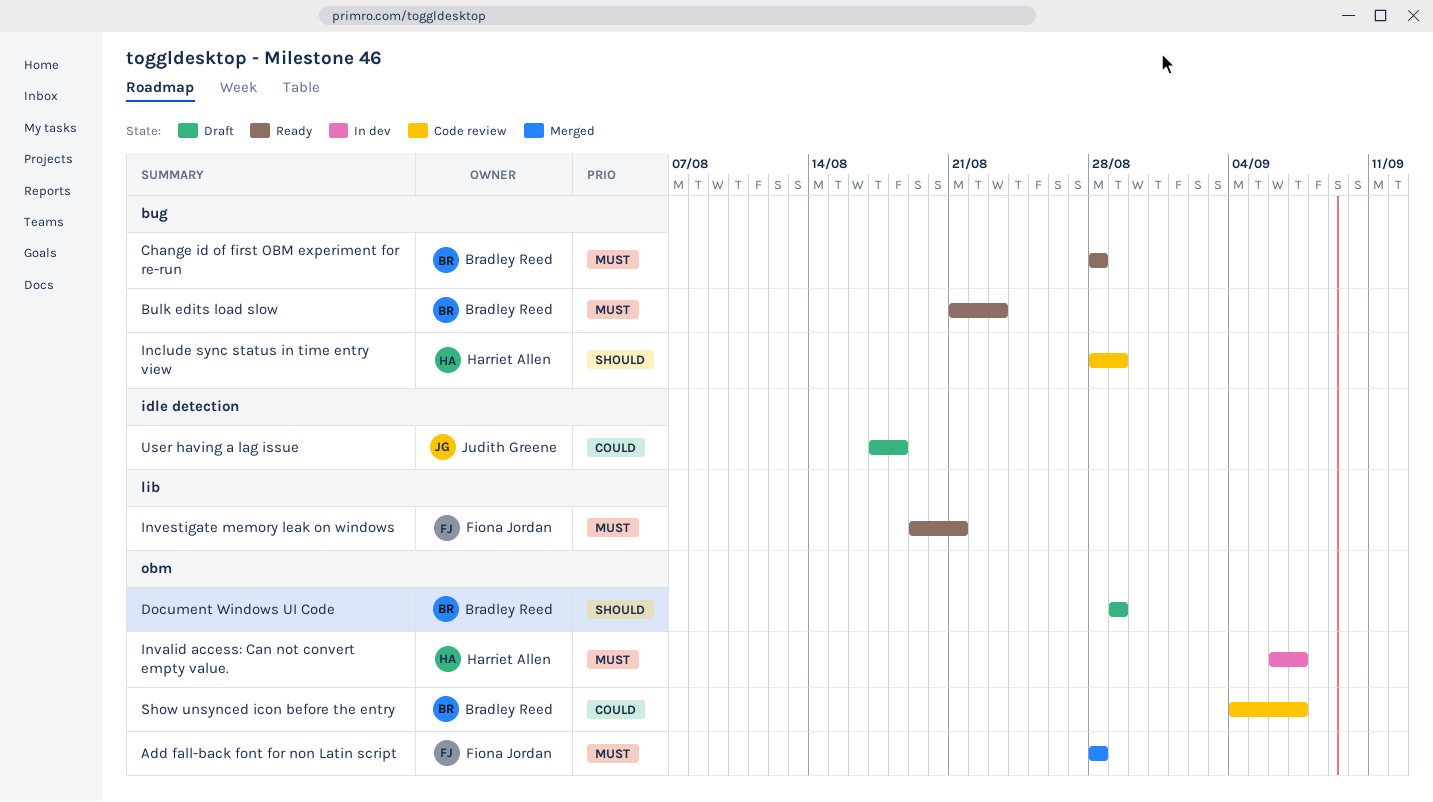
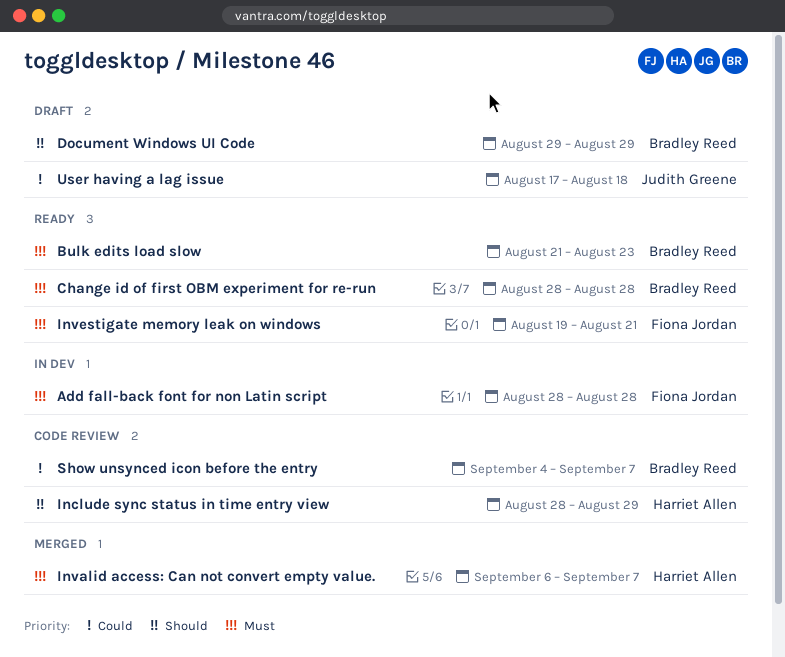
Add fall-back font for non Latin script, status: Merged -> In dev
Invalid access: Can not convert empty value., status: In dev -> Merged

